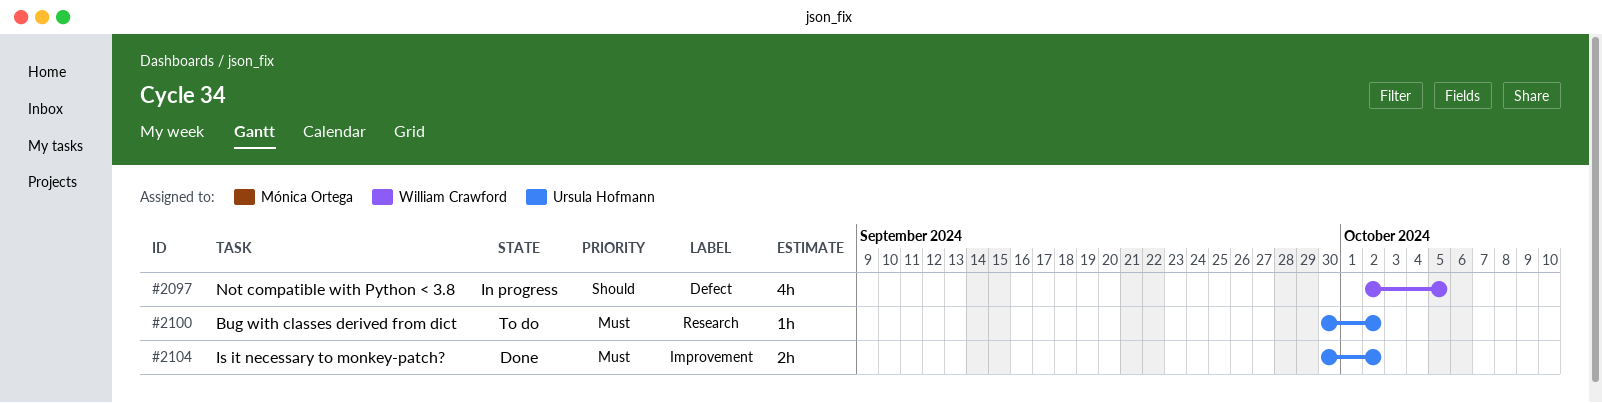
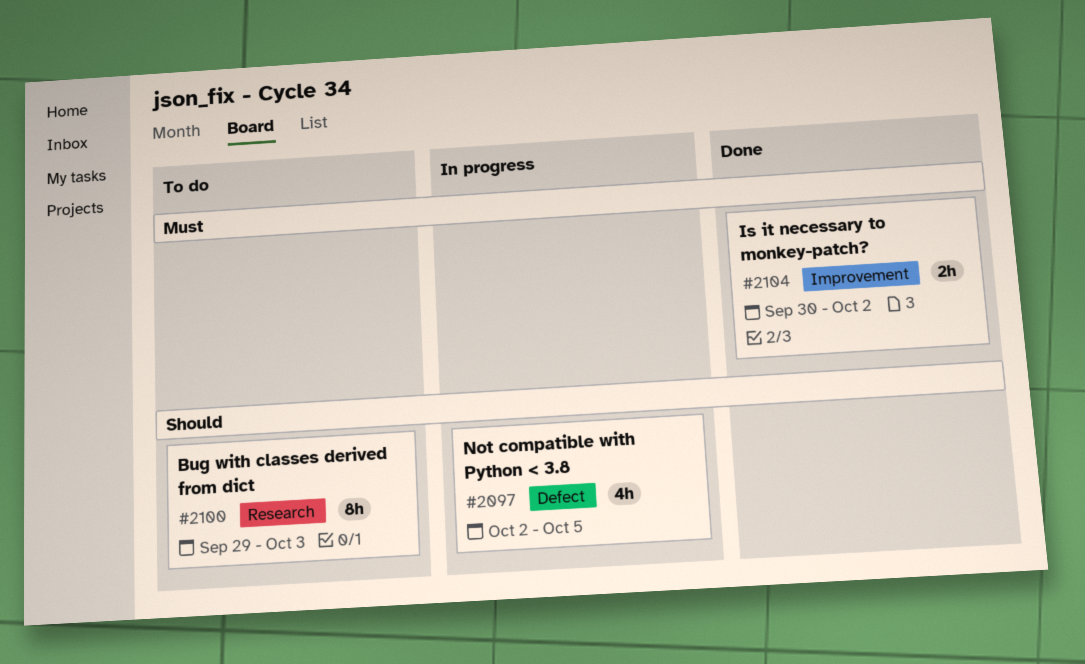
#2100, priority: Must -> Should
#2100, estimate: 1h -> 8h
#2100, start: Sep 30 -> Sep 29
#2100, due: Oct 2 -> Oct 3

